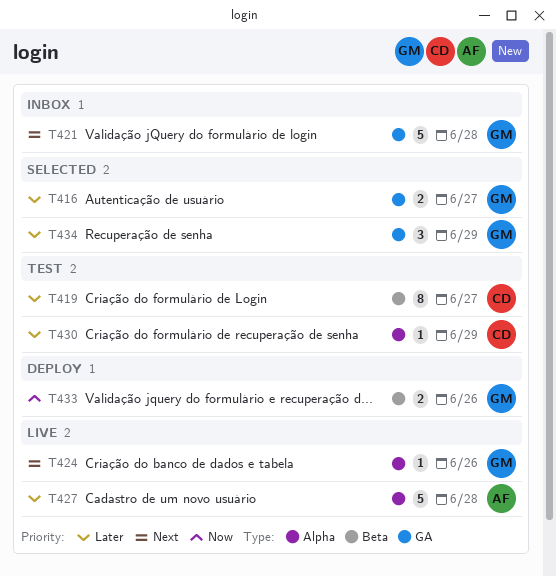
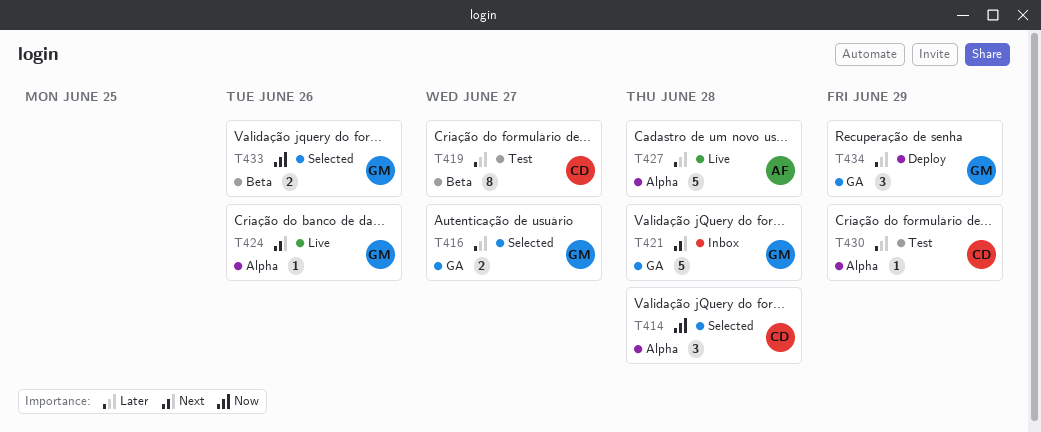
T414: none -> present
T433, status: Deploy -> Selected
T434, status: Selected -> Deploy

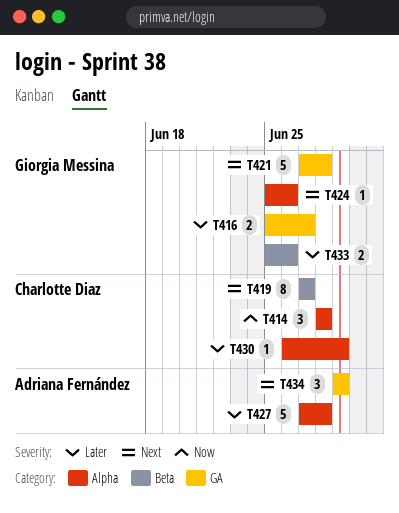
T419, priority: Later -> Next
T433, priority: Now -> Later
T434, owner: Giorgia Messina -> Adriana Fernández
T434, priority: Later -> Next

